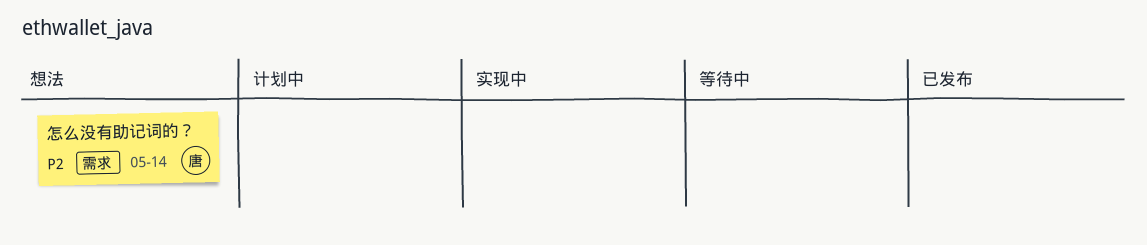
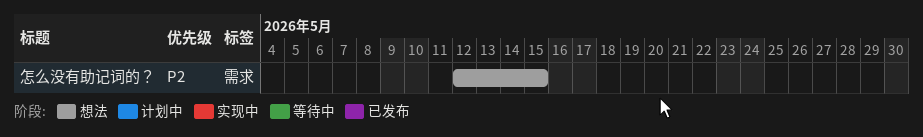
怎么没有助记词的？, due: May 14 -> May 15

